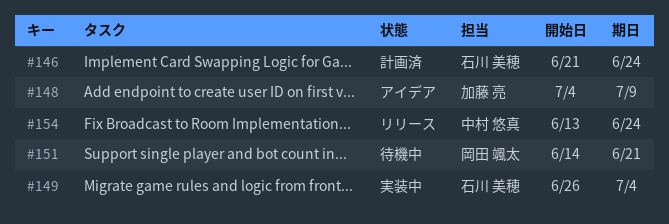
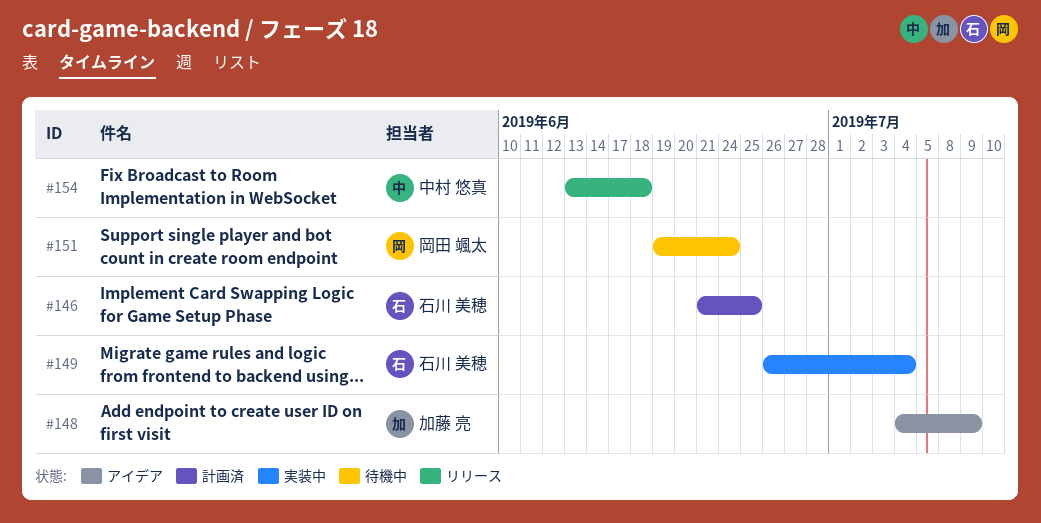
#146, due: Jun 24 -> Jun 25
#151, start: Jun 14 -> Jun 19
#151, due: Jun 21 -> Jun 24
#154, due: Jun 24 -> Jun 18

